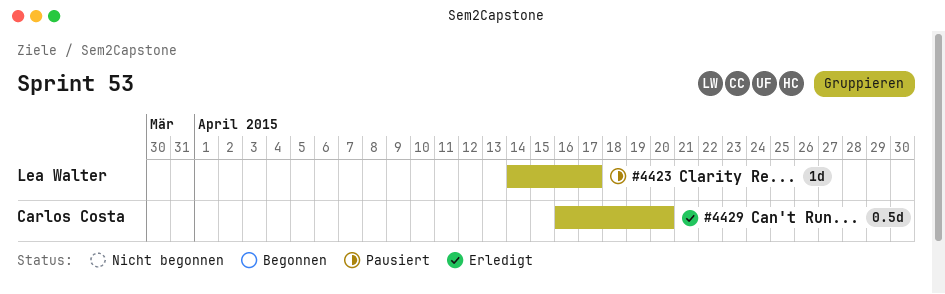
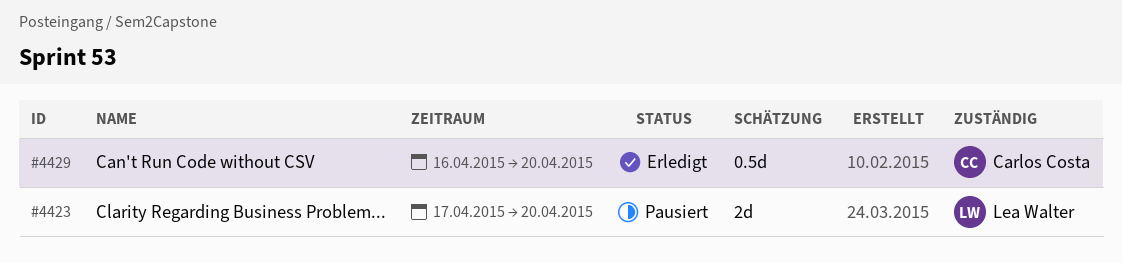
#4423, estimate: 1d -> 2d
#4423, start: Apr 14 -> Apr 17
#4423, due: Apr 17 -> Apr 20

